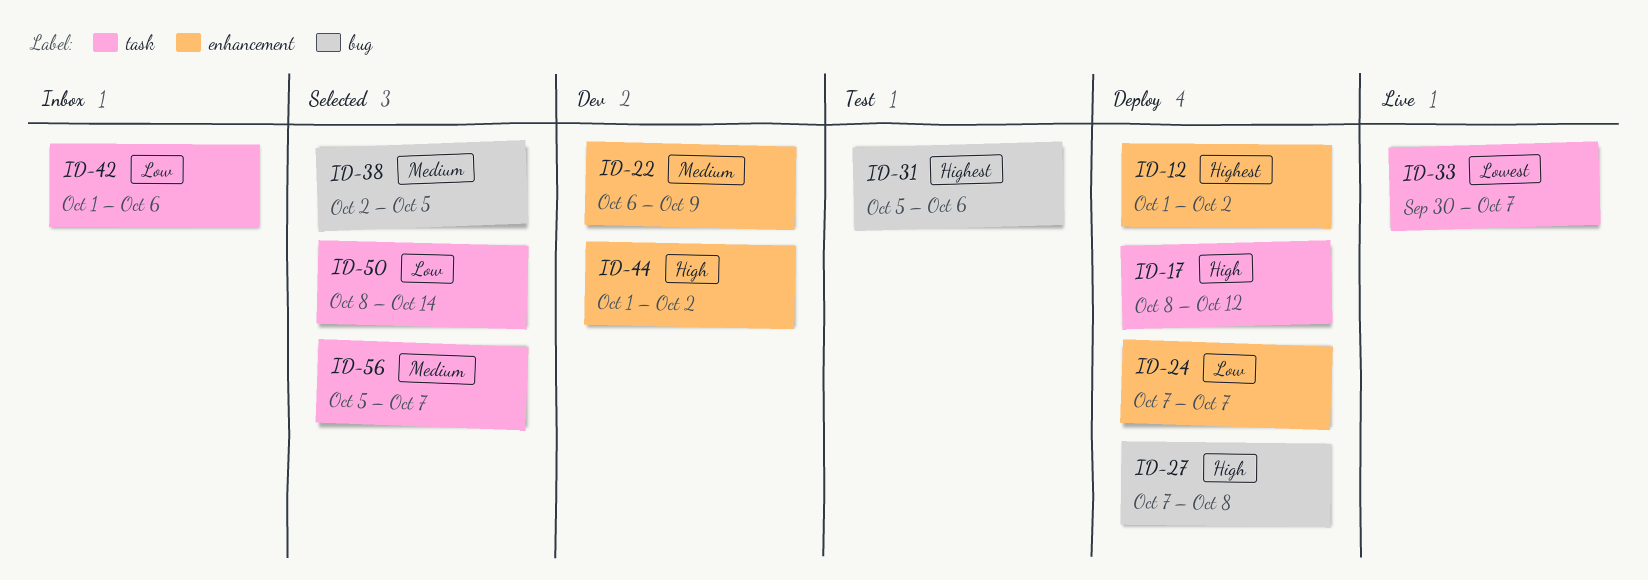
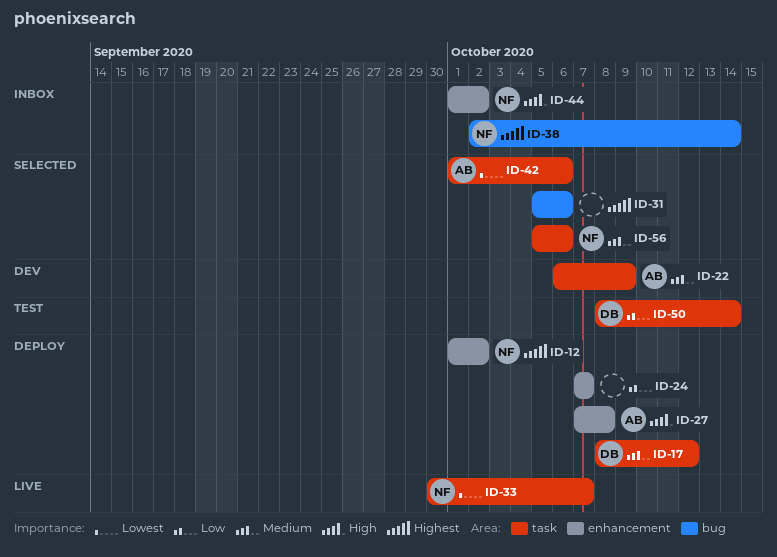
ID-17, priority: High -> Medium
ID-22, label: enhancement -> task
ID-27, label: bug -> enhancement
ID-31, status: Test -> Selected
ID-38, status: Selected -> Inbox
ID-38, priority: Medium -> Highest
ID-38, due: Oct 5 -> Oct 14
ID-42, status: Inbox -> Selected
ID-42, priority: Low -> Lowest
ID-44, status: Dev -> Inbox
ID-50, status: Selected -> Test
ID-56, due: Oct 7 -> Oct 6

